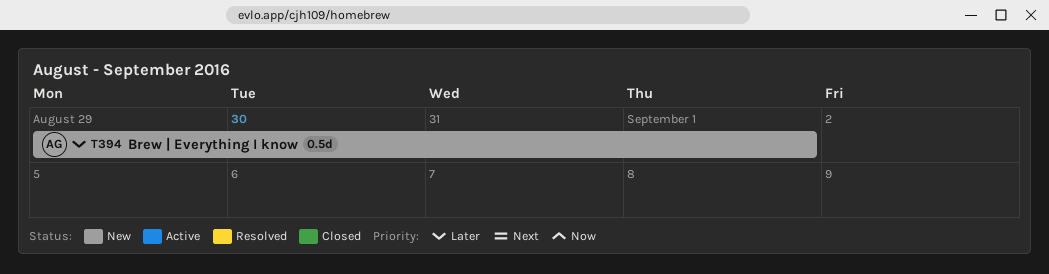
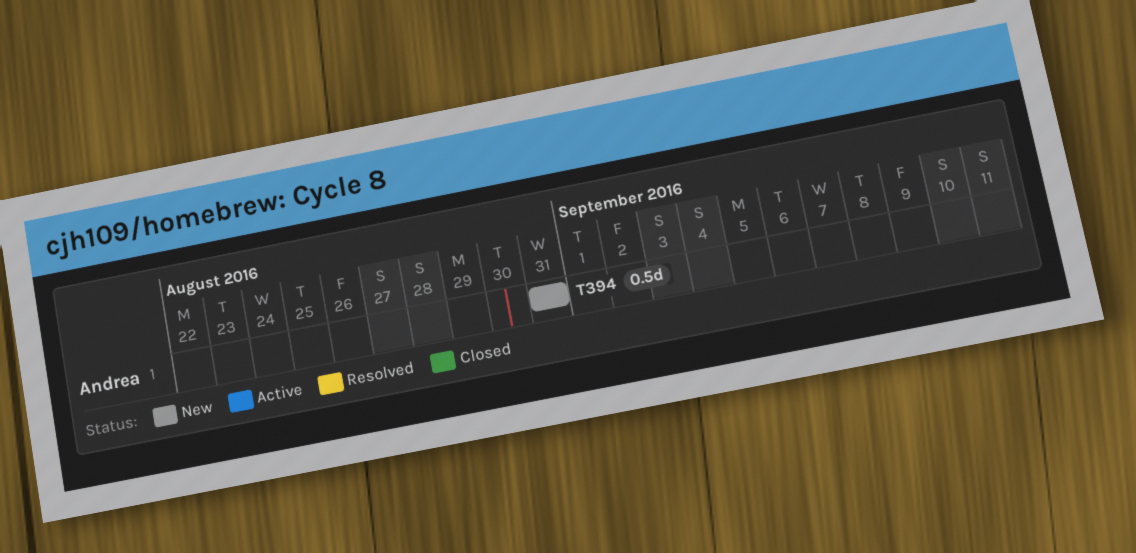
T394, start: Aug 29 -> Aug 31
T394, due: Sep 1 -> Aug 31

